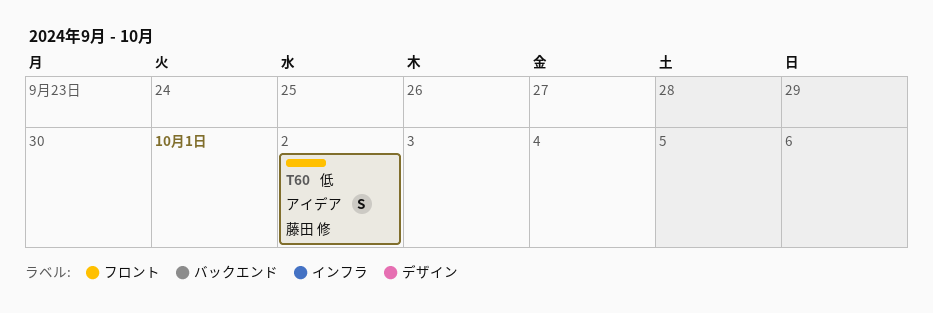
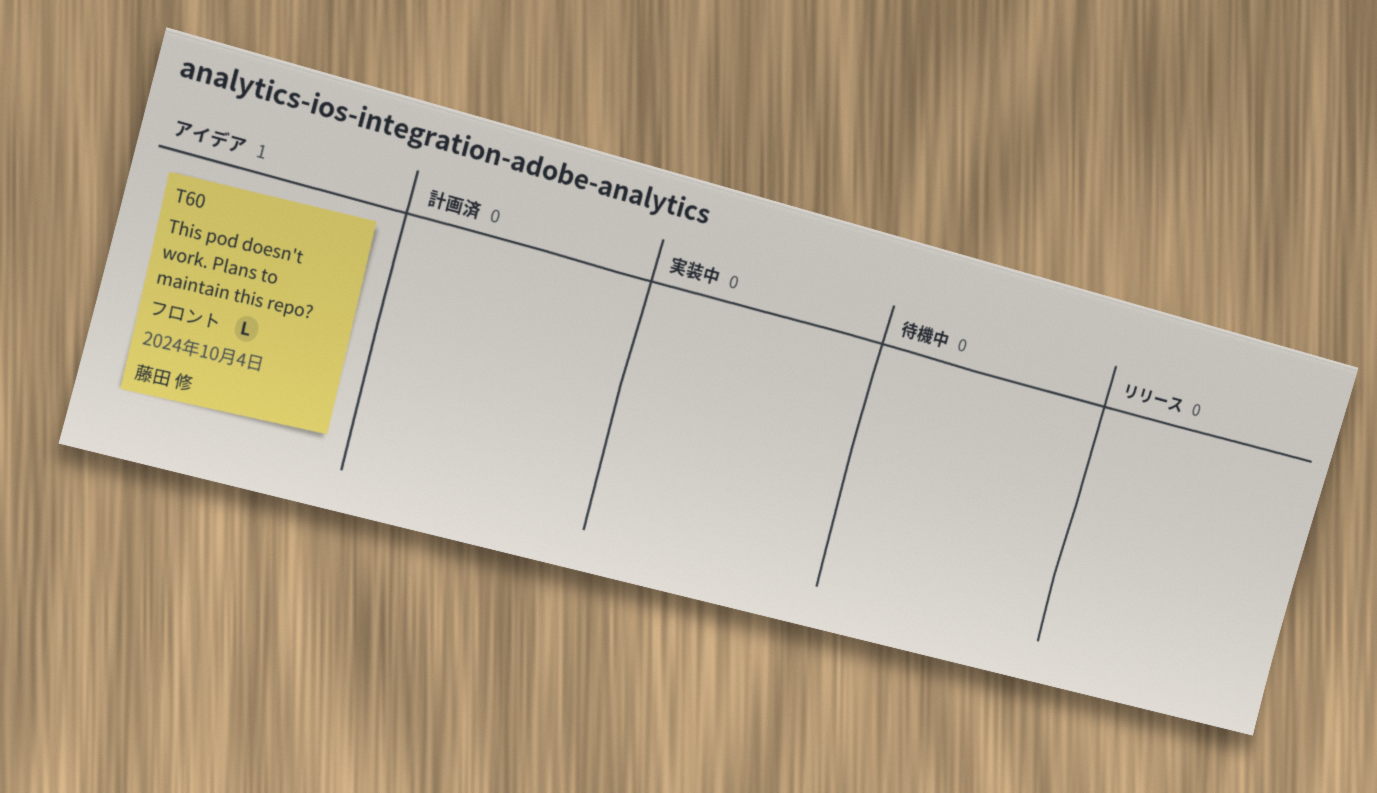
T60, estimate: S -> L
T60, due: Oct 2 -> Oct 4

